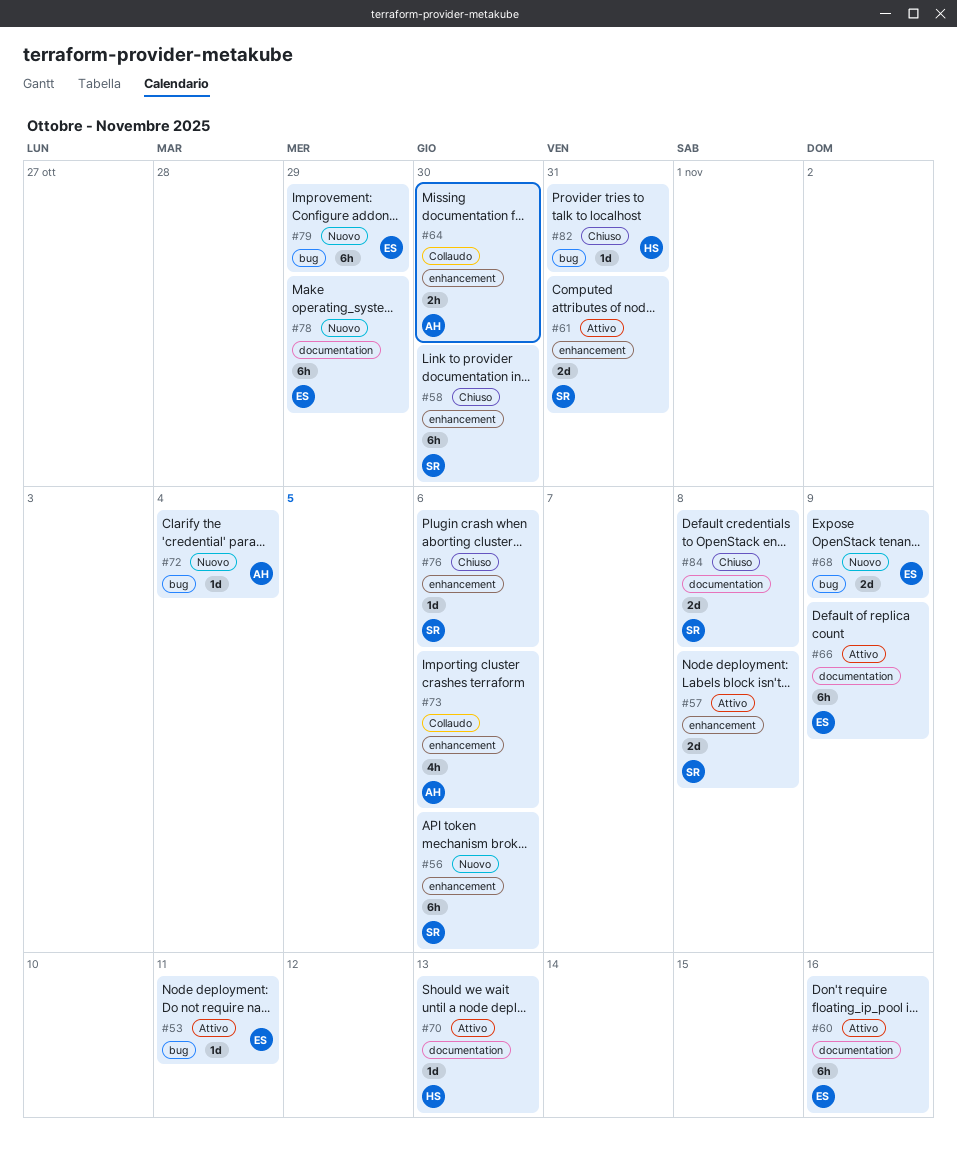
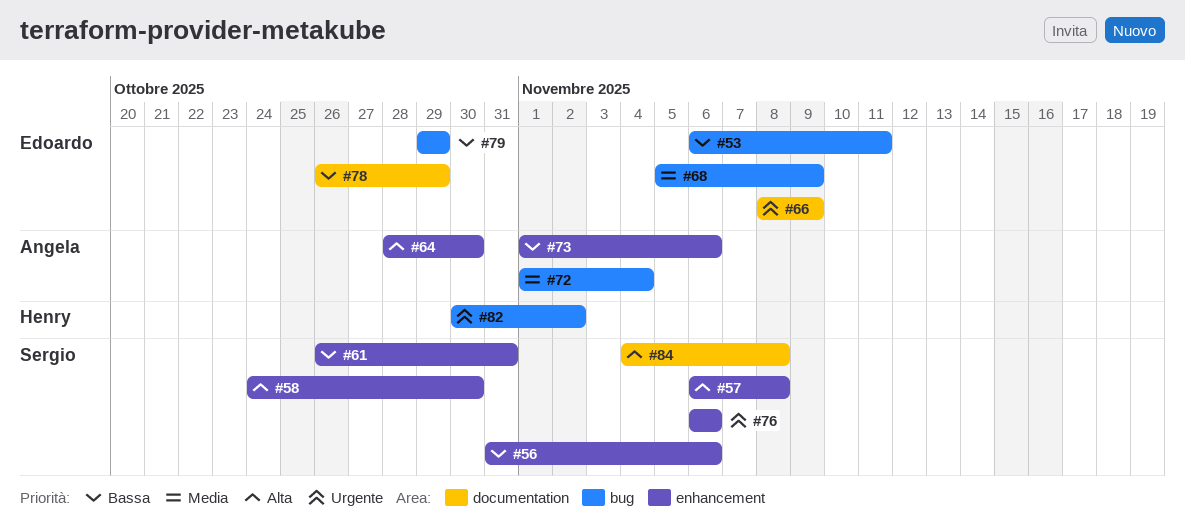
#60: present -> none
#70: present -> none
#82, due: Oct 31 -> Nov 2

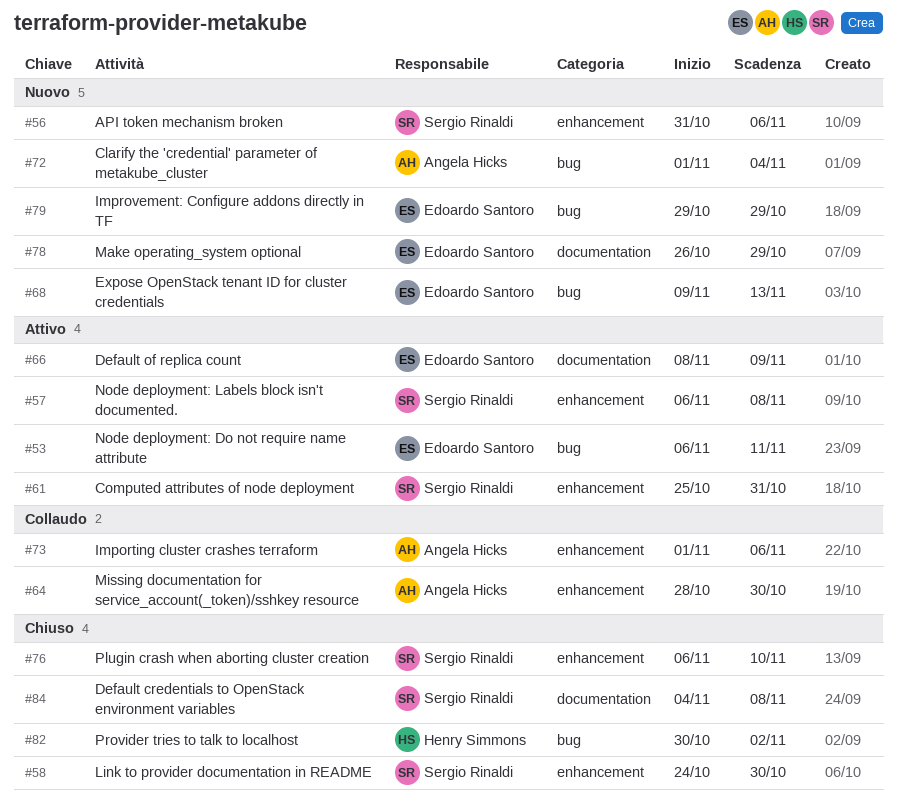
#61, start: Oct 26 -> Oct 25
#68, start: Nov 5 -> Nov 9
#68, due: Nov 9 -> Nov 13
#76, due: Nov 6 -> Nov 10

